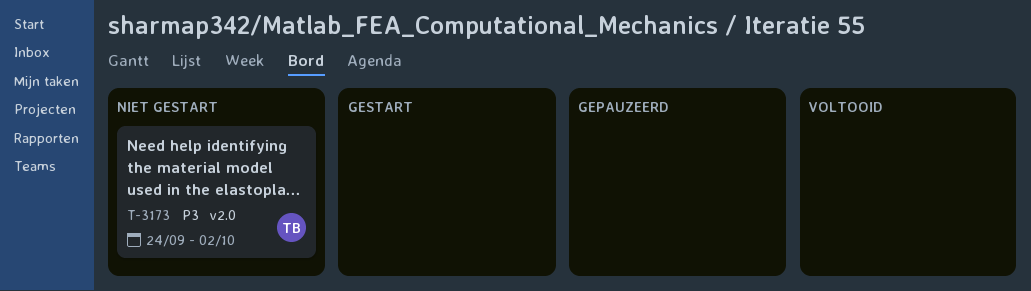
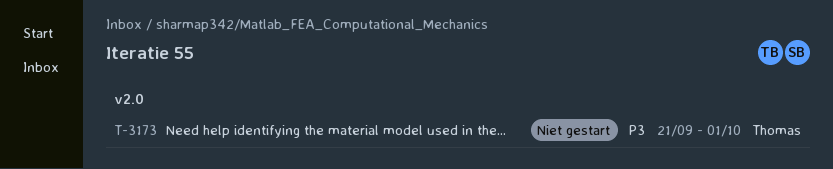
T-3173, start: Sep 24 -> Sep 21
T-3173, due: Oct 2 -> Oct 1

